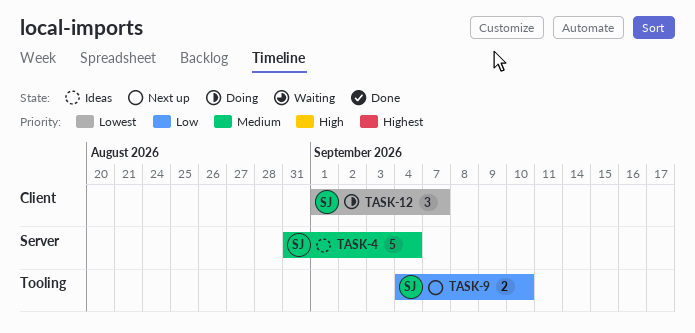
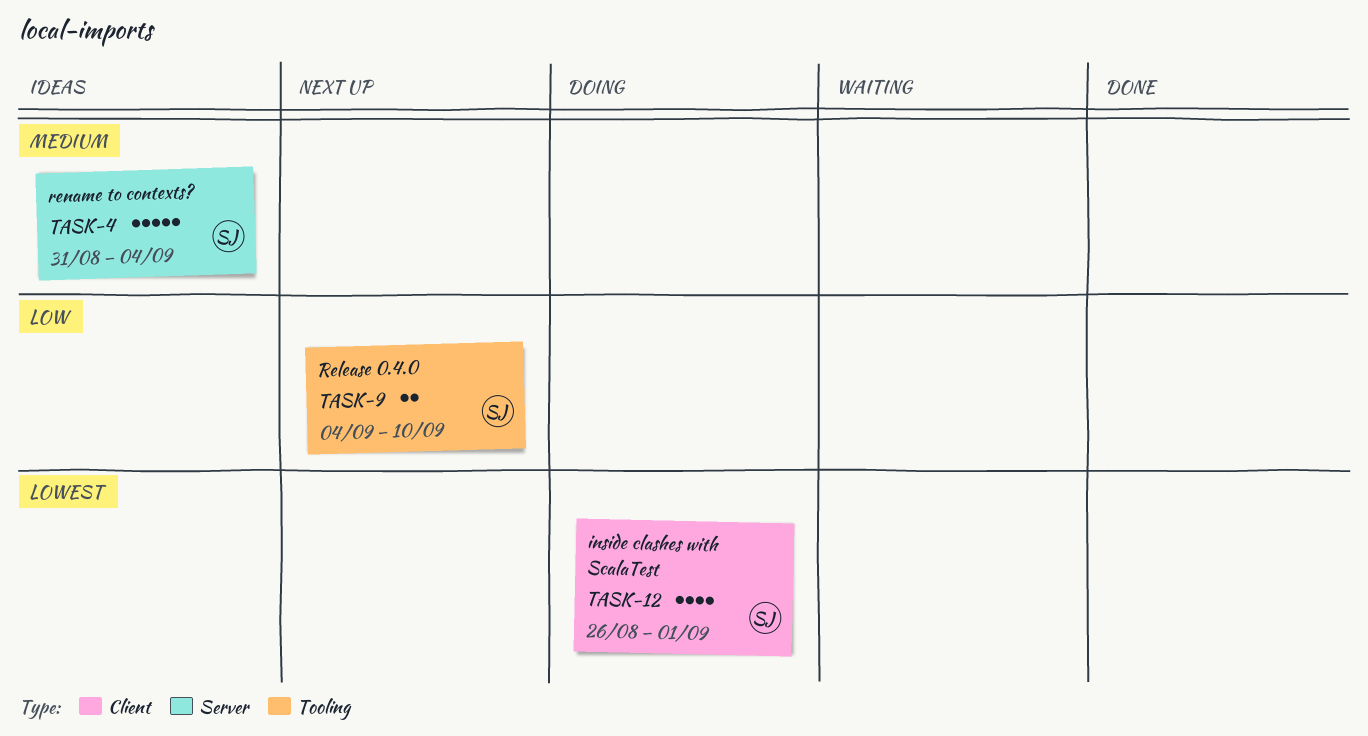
TASK-12, estimate: 3 -> 4
TASK-12, start: Sep 1 -> Aug 26
TASK-12, due: Sep 7 -> Sep 1

